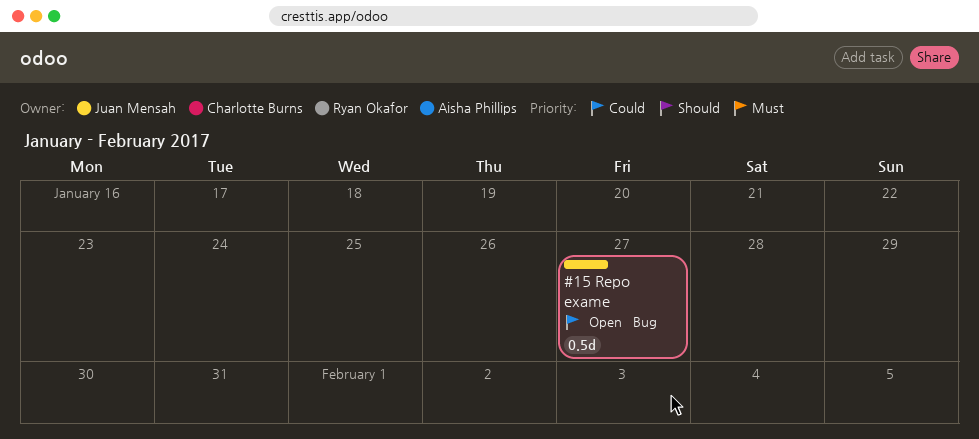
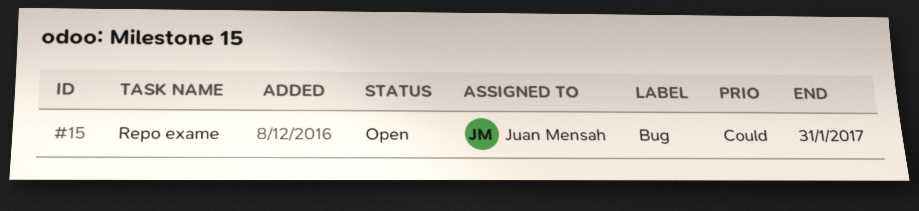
#15, due: Jan 27 -> Jan 31

